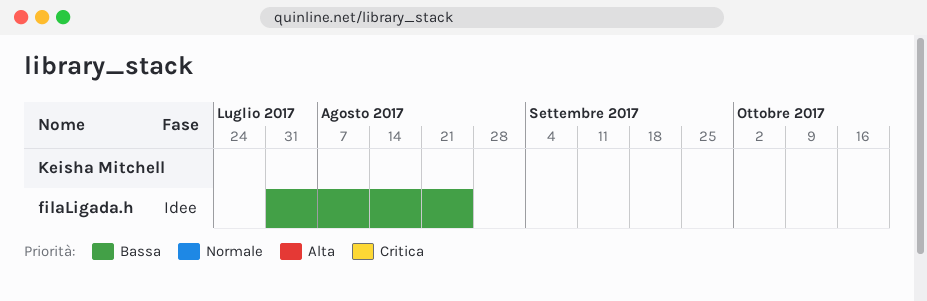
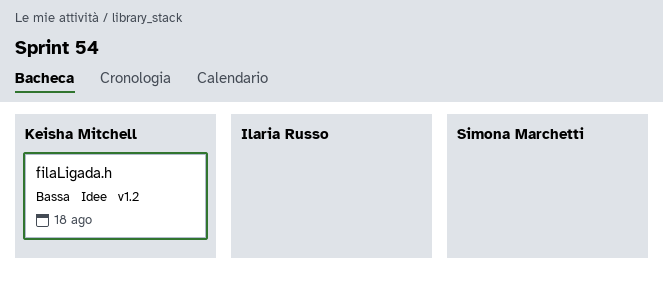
filaLigada.h, due: Aug 25 -> Aug 18

